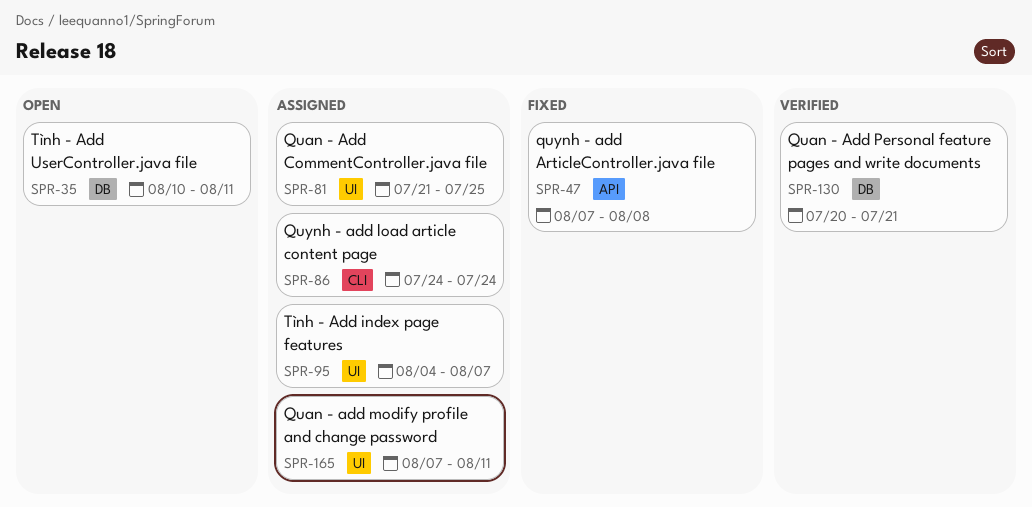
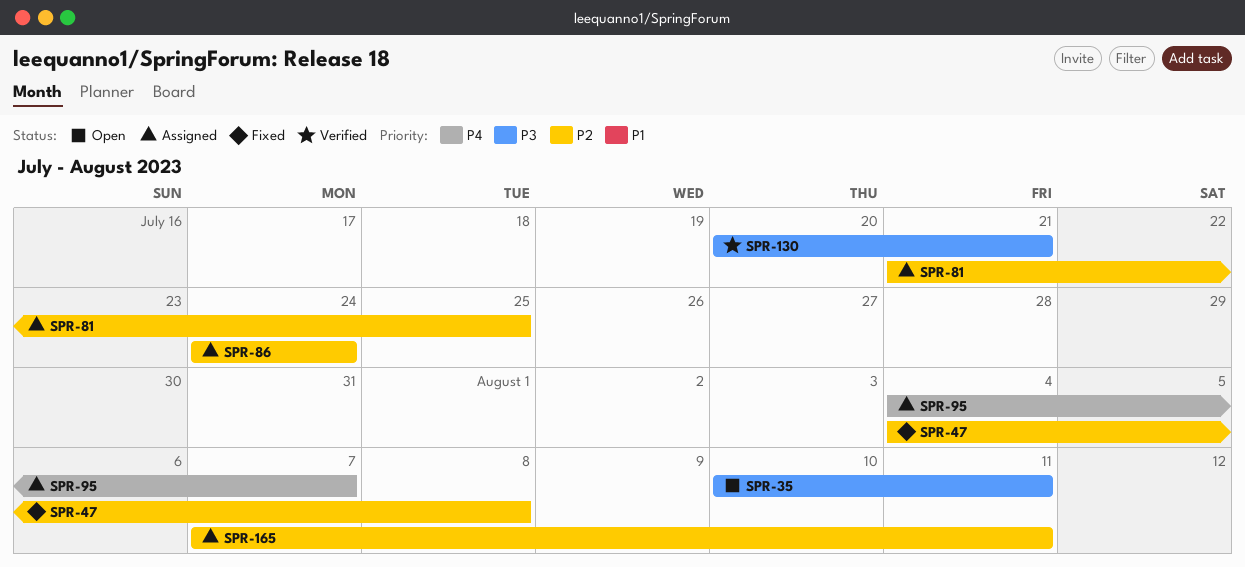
SPR-47, start: Aug 7 -> Aug 4

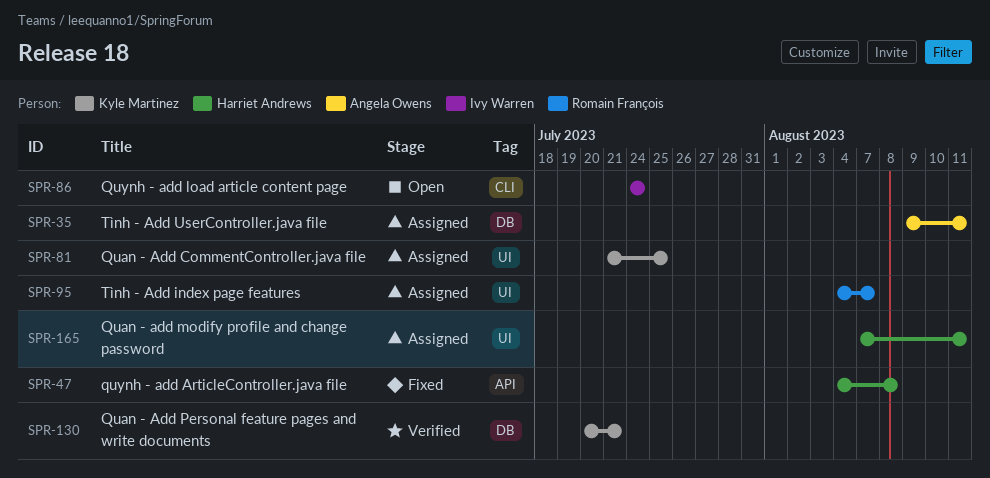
SPR-35, status: Open -> Assigned
SPR-35, start: Aug 10 -> Aug 9
SPR-86, status: Assigned -> Open

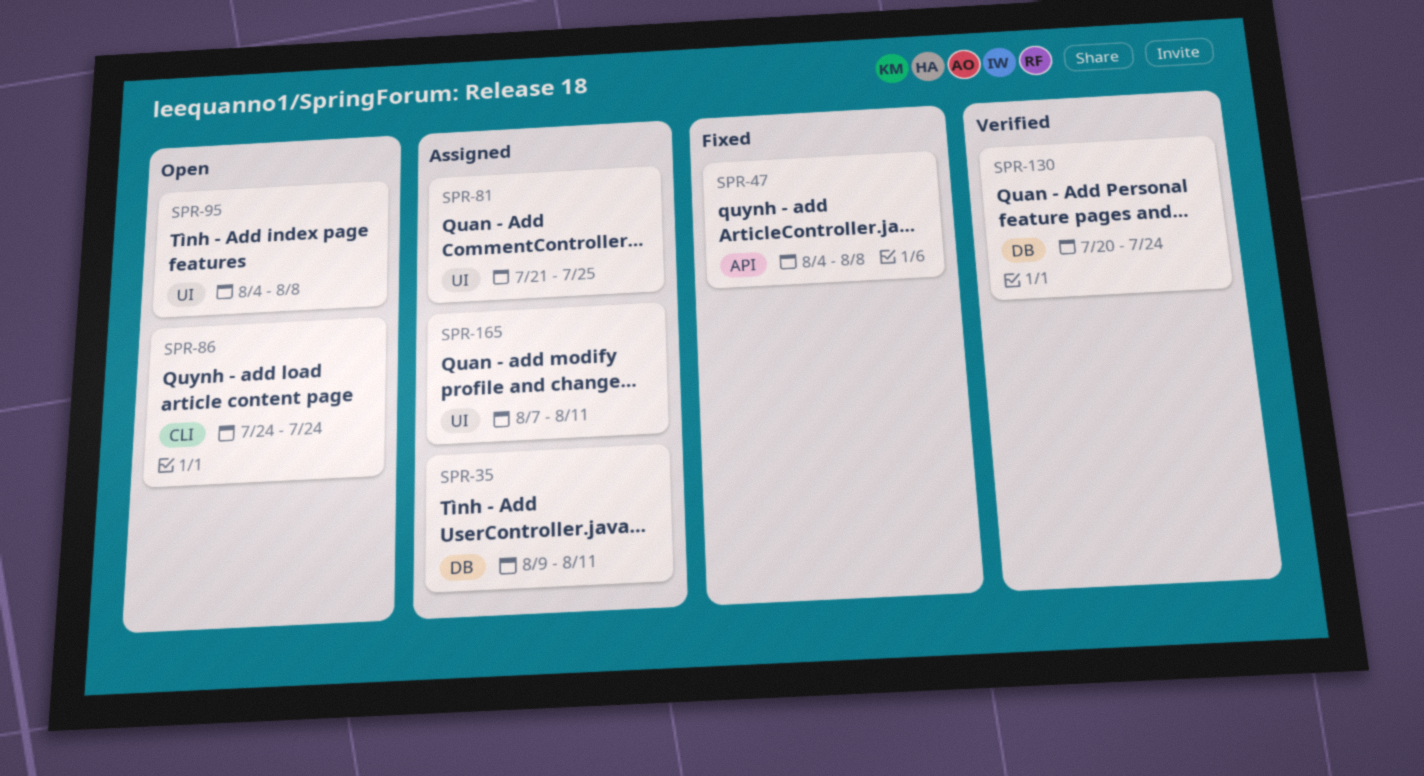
SPR-95, status: Assigned -> Open
SPR-95, due: Aug 7 -> Aug 8
SPR-130, due: Jul 21 -> Jul 24

